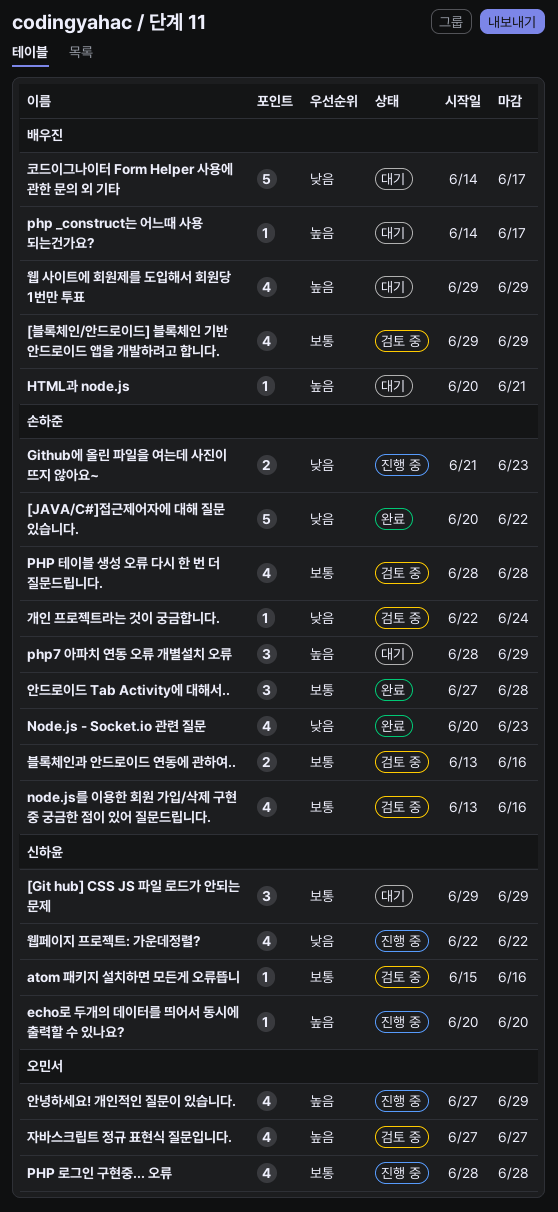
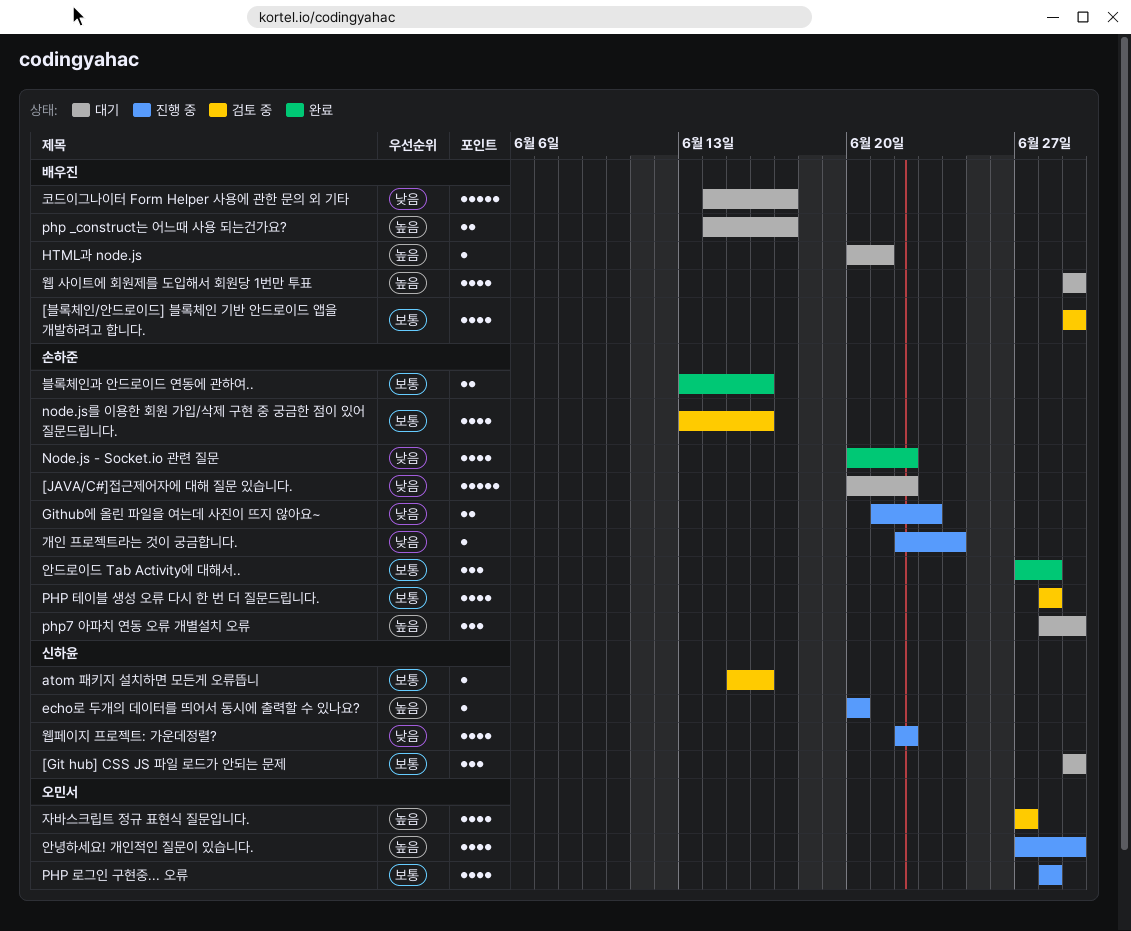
[JAVA/C#]접근제어자에 대해 질문 있습니다., status: 완료 -> 대기
Node.js - Socket.io 관련 질문, due: Jun 23 -> Jun 22
php _construct는 어느때 사용 되는건가요?, estimate: 1 -> 2
개인 프로젝트라는 것이 궁금합니다., status: 검토 중 -> 진행 중
블록체인과 안드로이드 연동에 관하여.., status: 검토 중 -> 완료

